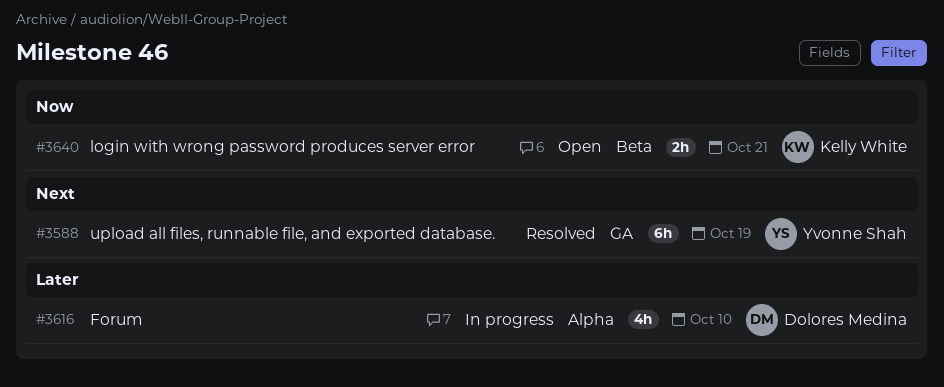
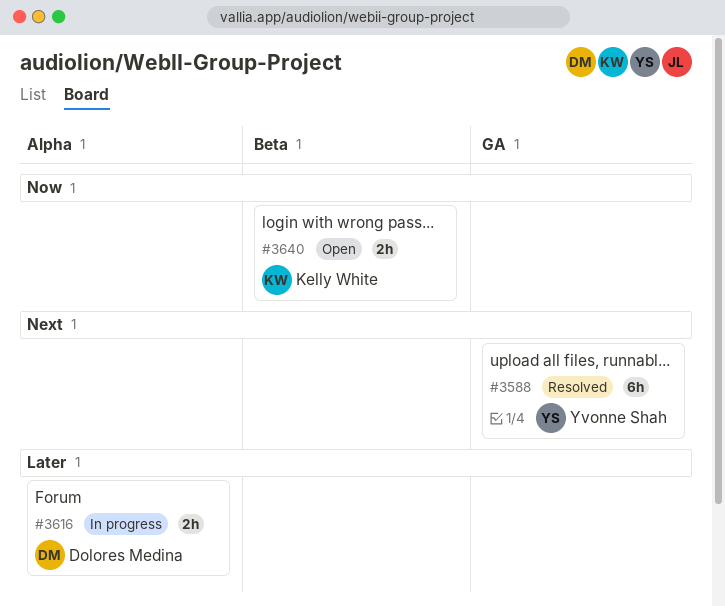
#3616, estimate: 4h -> 2h

